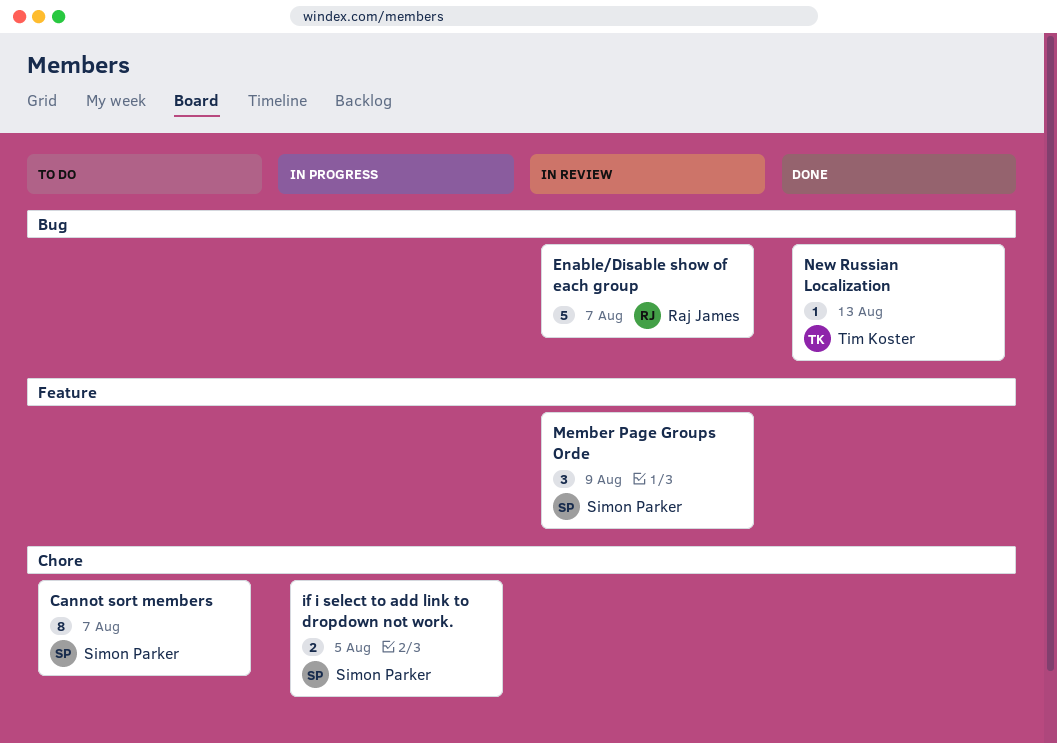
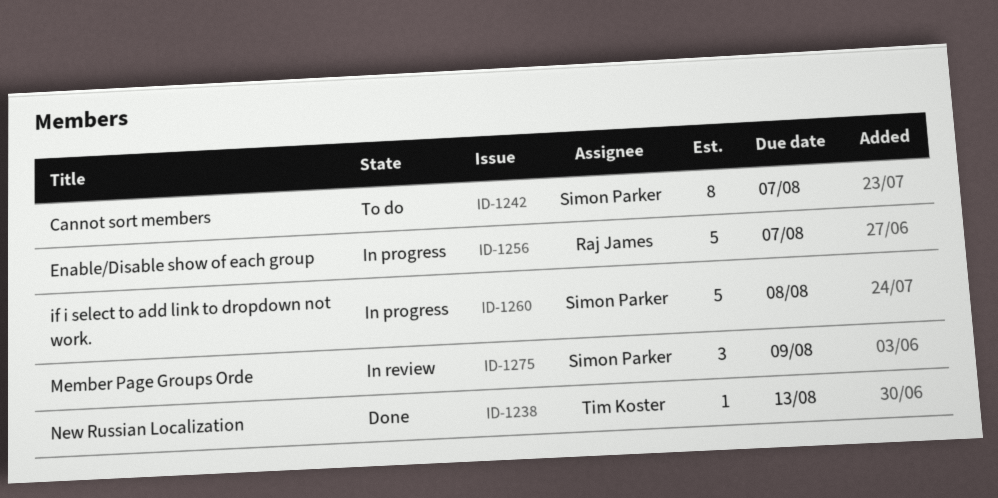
Enable/Disable show of each group, status: In review -> In progress
if i select to add link to dropdown not work., estimate: 2 -> 5
if i select to add link to dropdown not work., due: Aug 5 -> Aug 8

